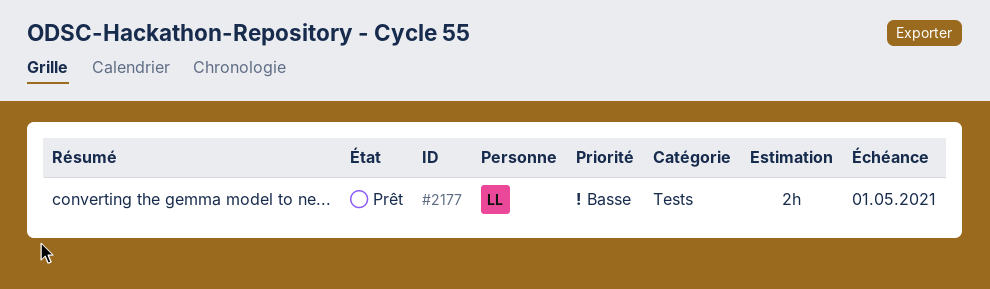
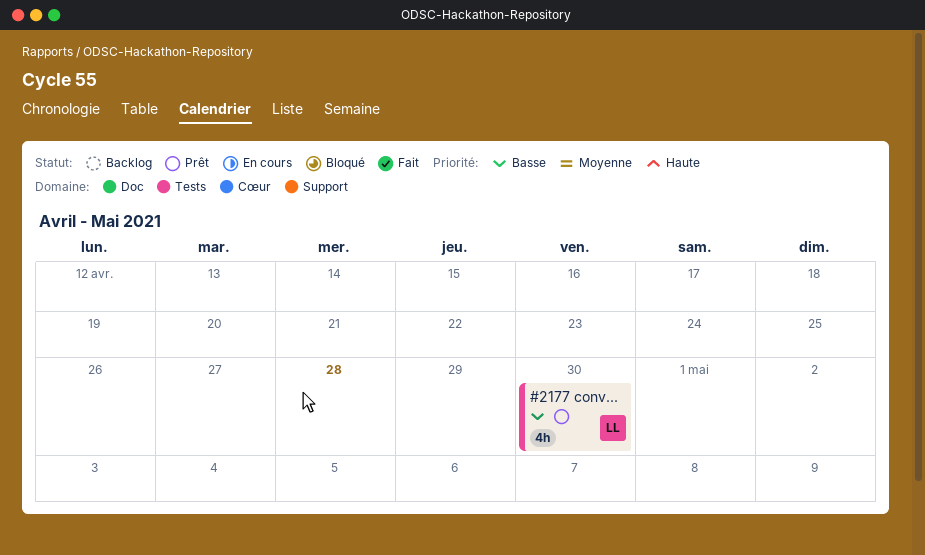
#2177, estimate: 2h -> 4h
#2177, due: May 1 -> Apr 30

